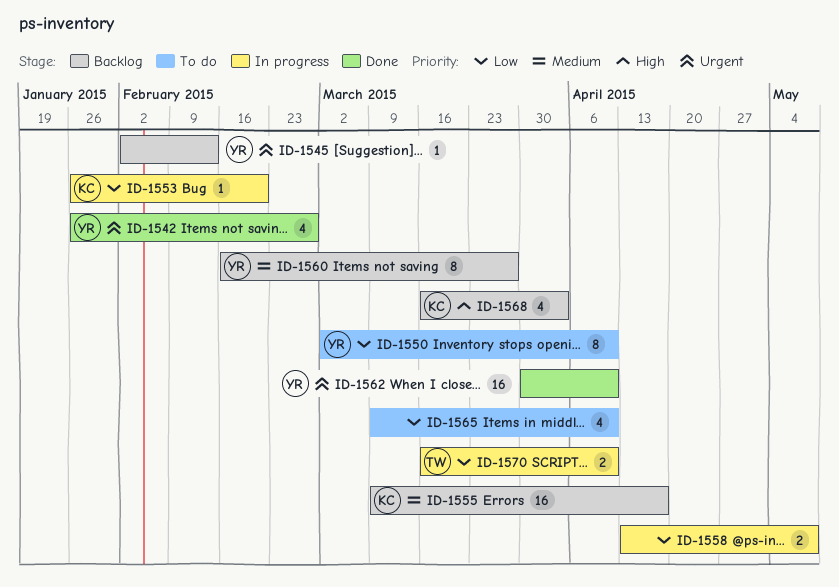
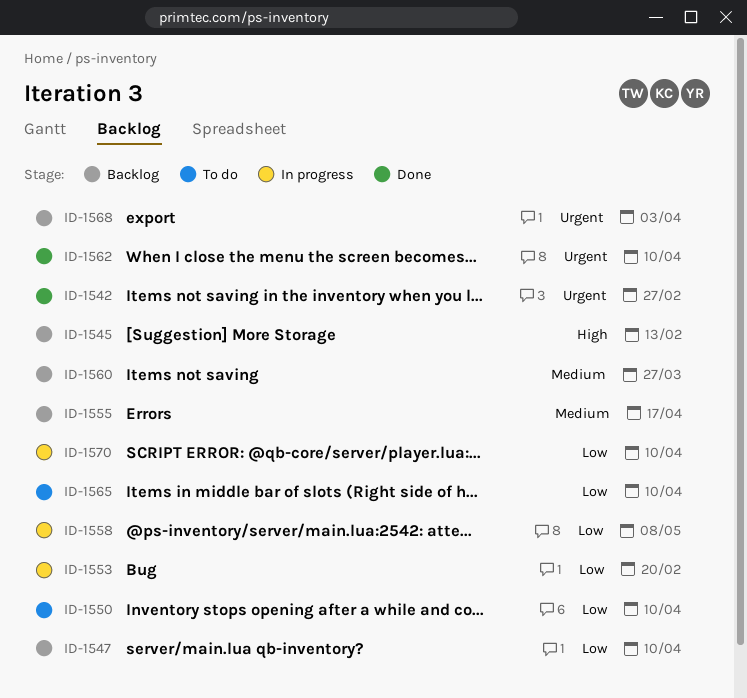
ID-1545, priority: Urgent -> High
ID-1547: none -> present
ID-1568, priority: High -> Urgent

